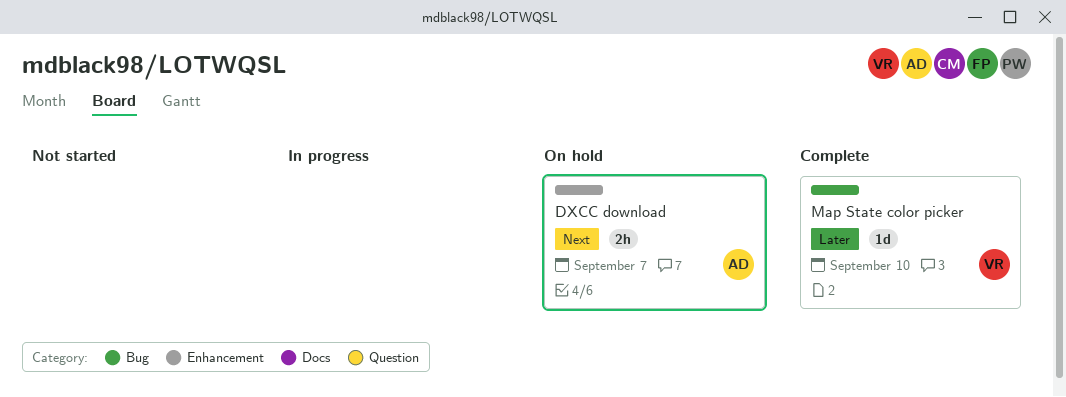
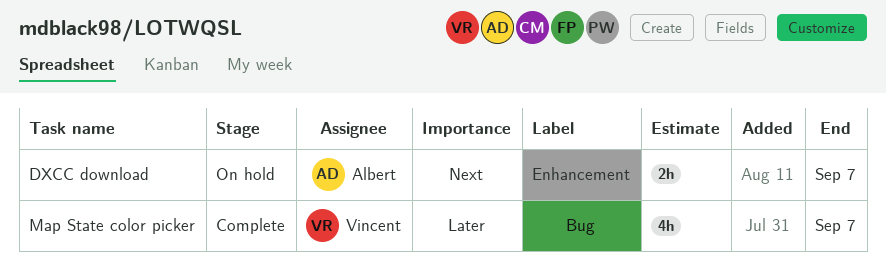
Map State color picker, estimate: 1d -> 4h
Map State color picker, due: Sep 10 -> Sep 7

